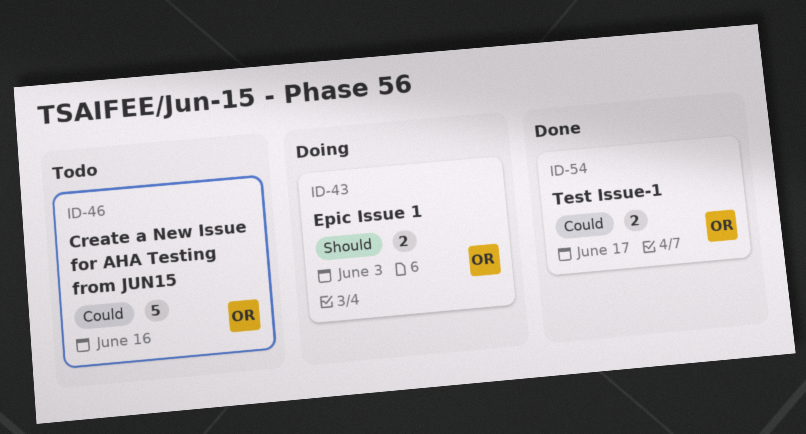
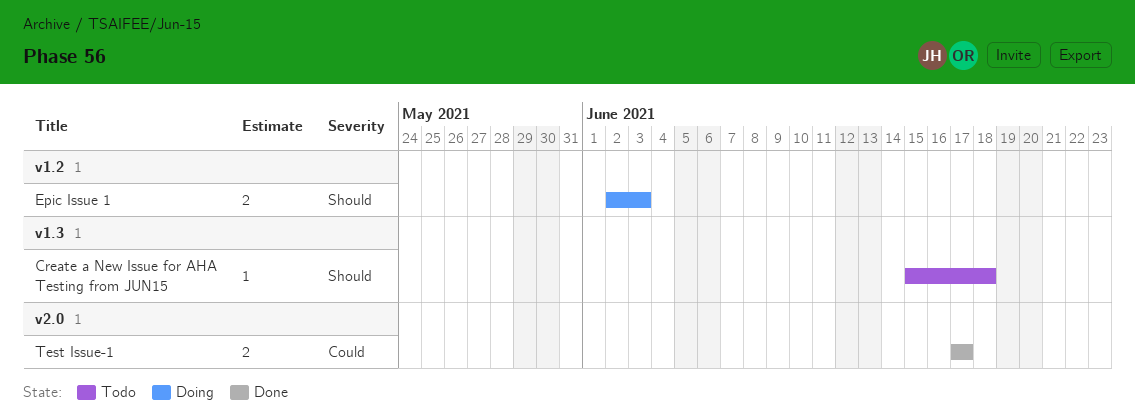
Create a New Issue for AHA Testing from JUN15, priority: Could -> Should
Create a New Issue for AHA Testing from JUN15, estimate: 5 -> 1
Create a New Issue for AHA Testing from JUN15, due: Jun 16 -> Jun 18

